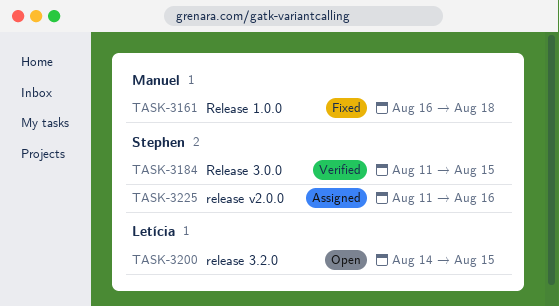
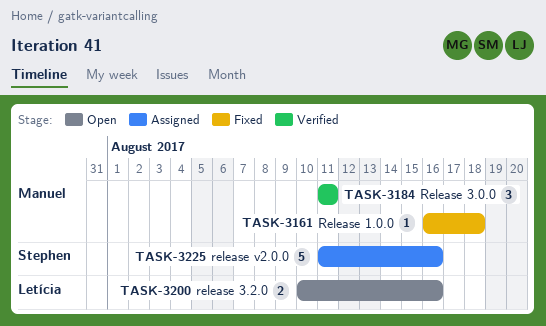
TASK-3184, owner: Stephen -> Manuel
TASK-3184, due: Aug 15 -> Aug 11
TASK-3200, start: Aug 14 -> Aug 10
TASK-3200, due: Aug 15 -> Aug 16

